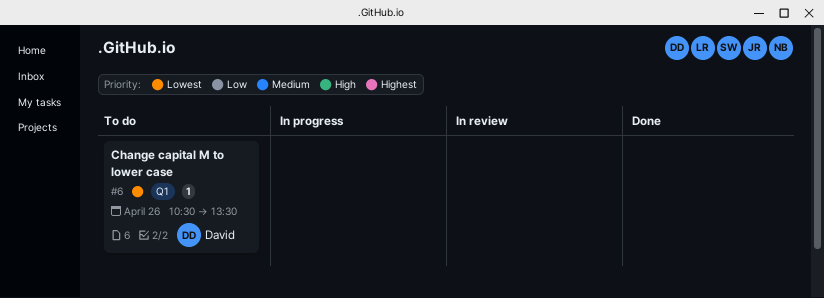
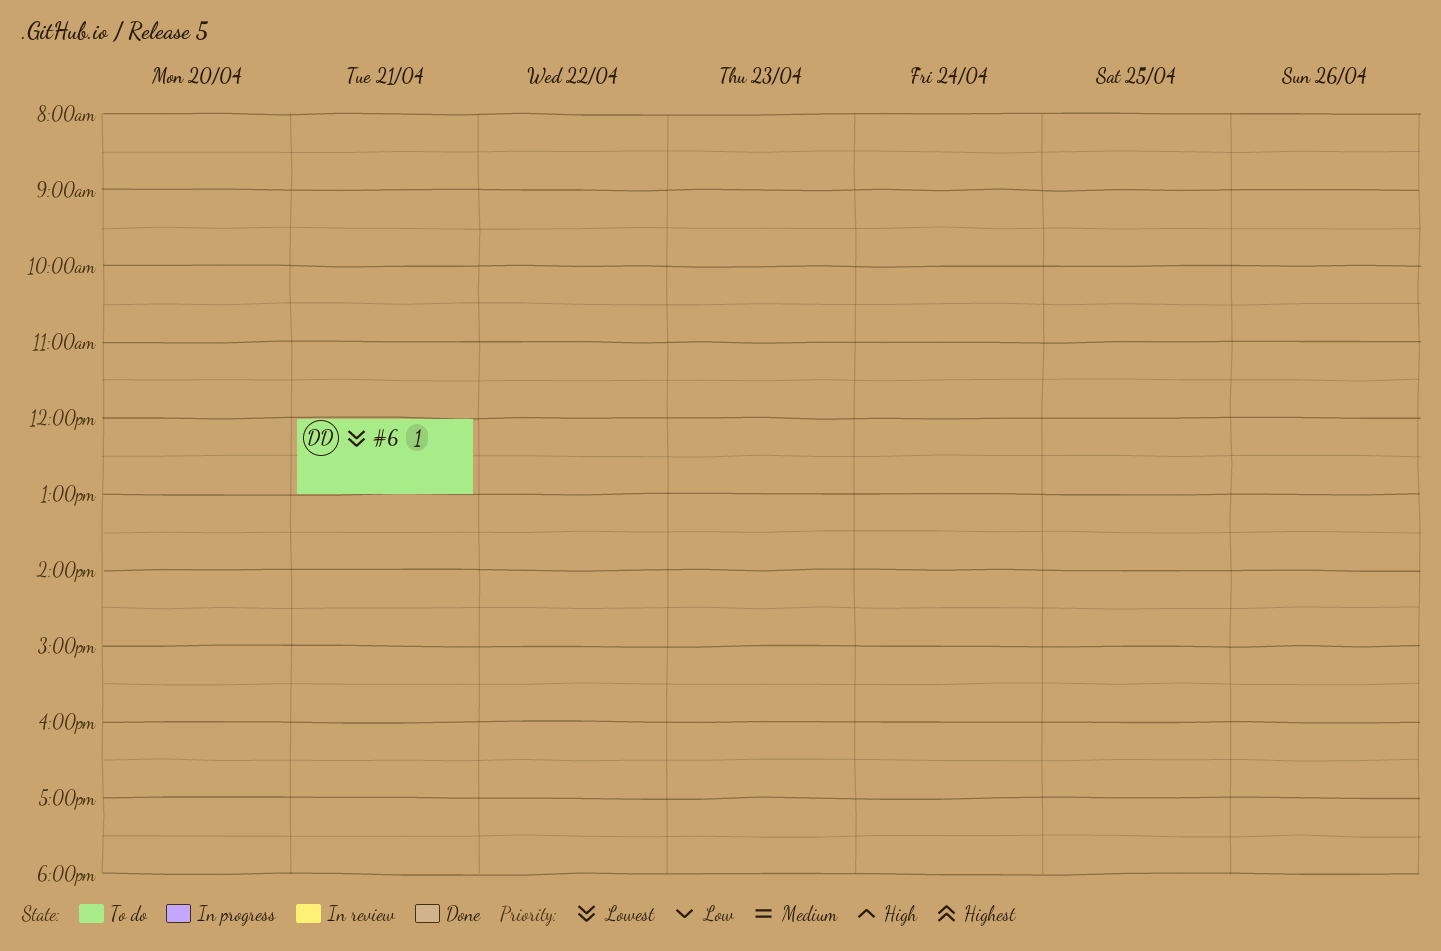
#6, day: Apr 26 -> Apr 21
#6, begins: 10:30 -> 12:00
#6, ends: 13:30 -> 13:00

